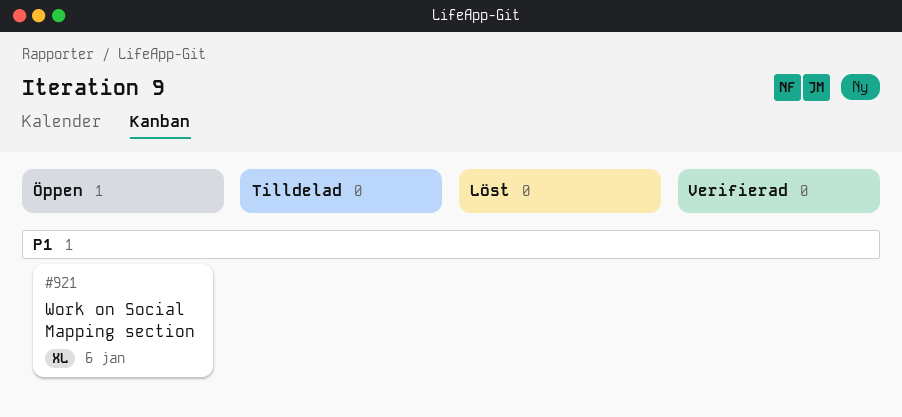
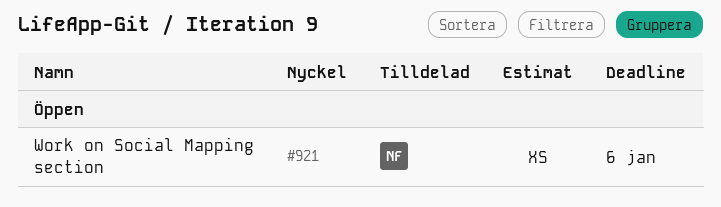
#921, estimate: XL -> XS

